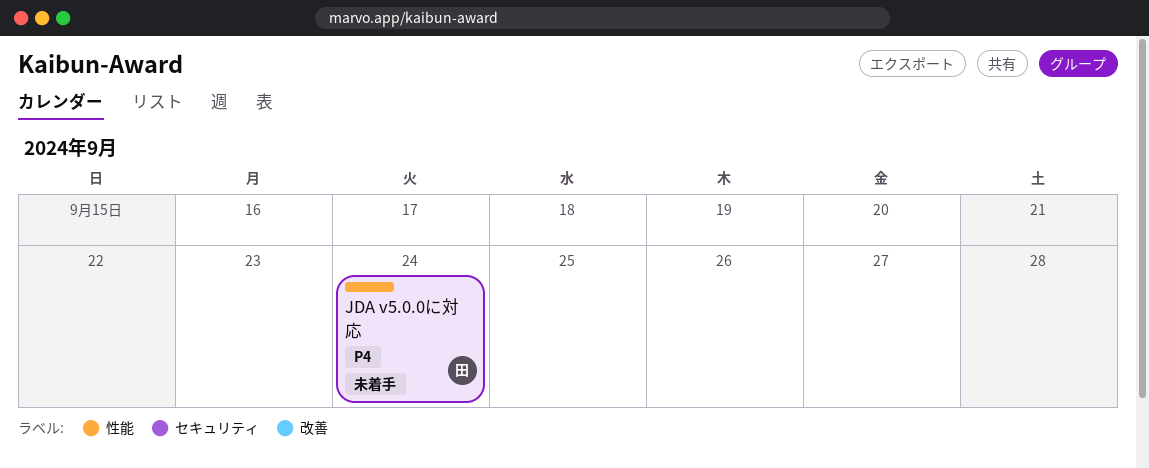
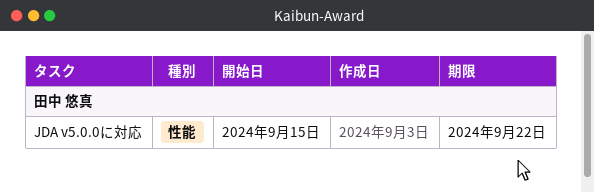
JDA v5.0.0に対応, due: Sep 24 -> Sep 22

